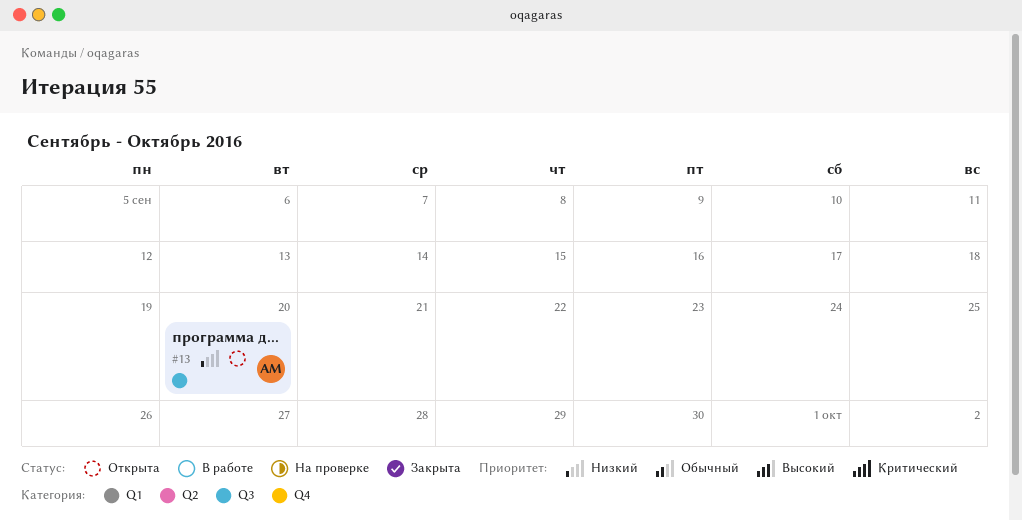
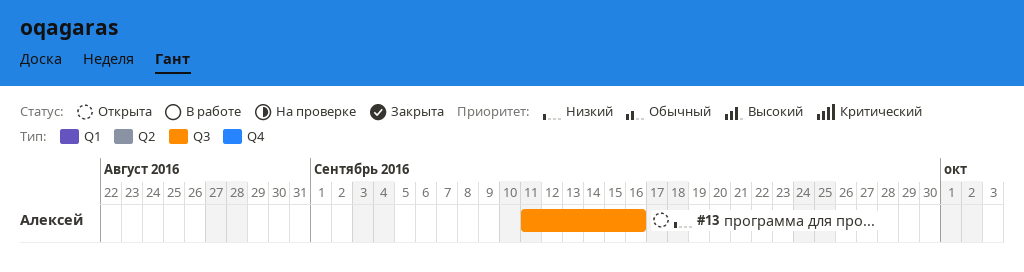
#13, due: Sep 20 -> Sep 16

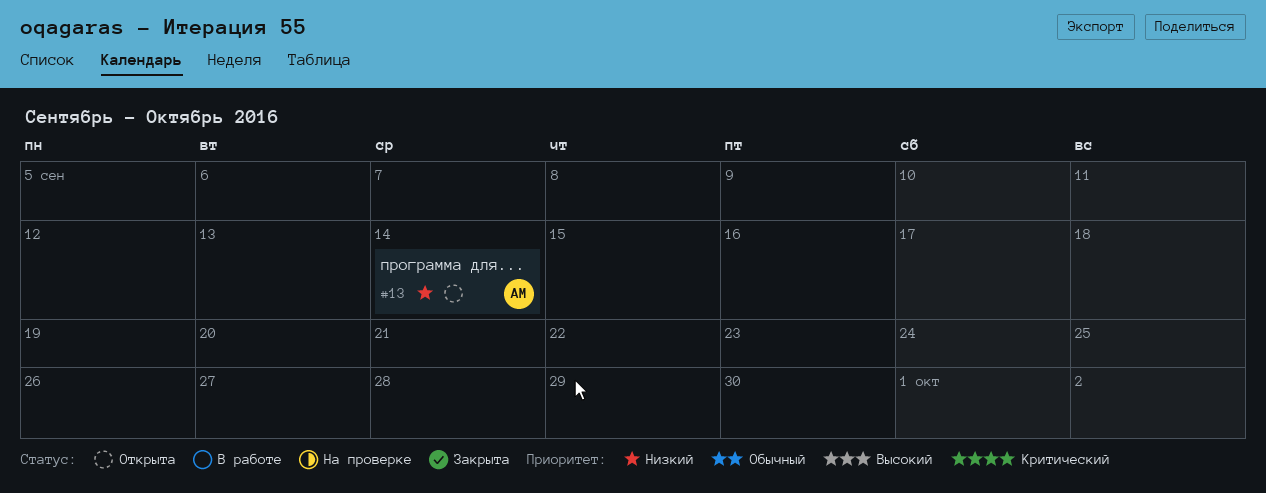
#13, due: Sep 16 -> Sep 14

